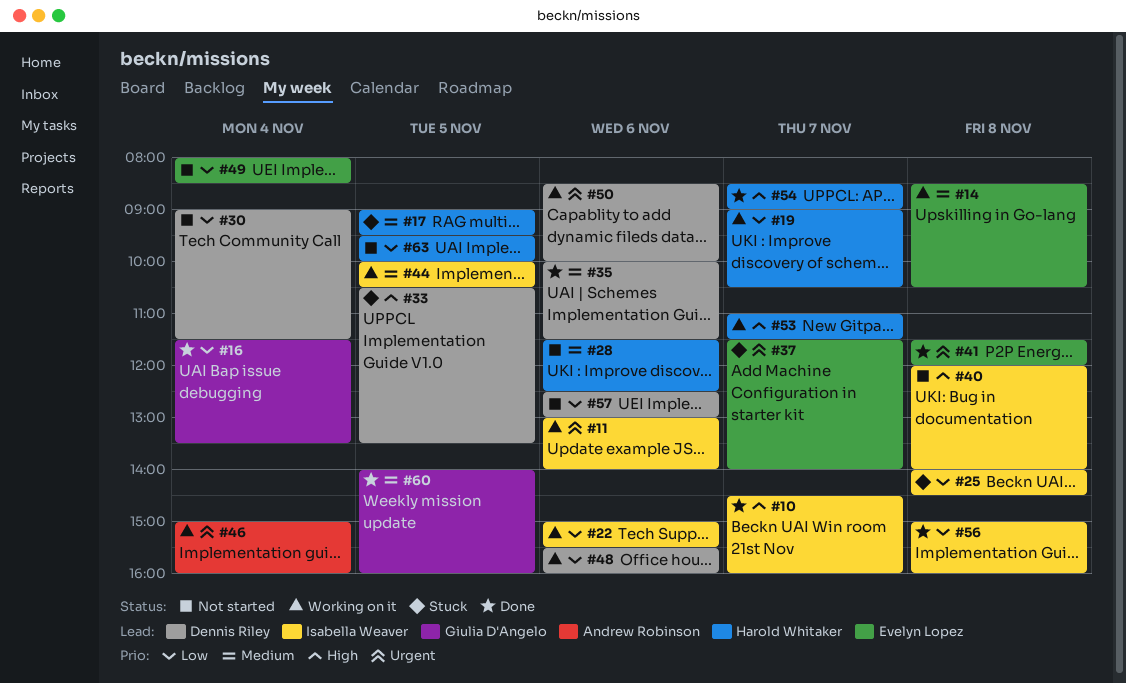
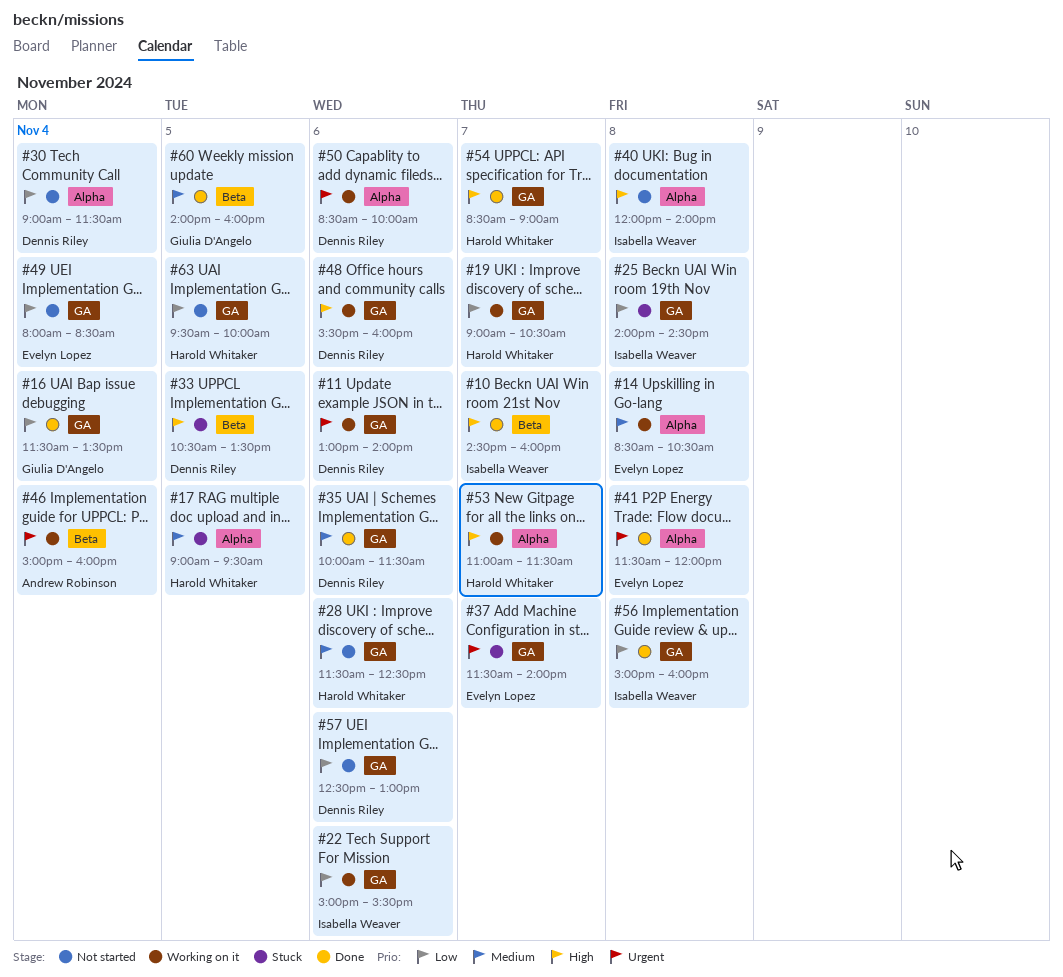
#11, owner: Isabella Weaver -> Dennis Riley
#44: present -> none
#48, priority: Low -> High

